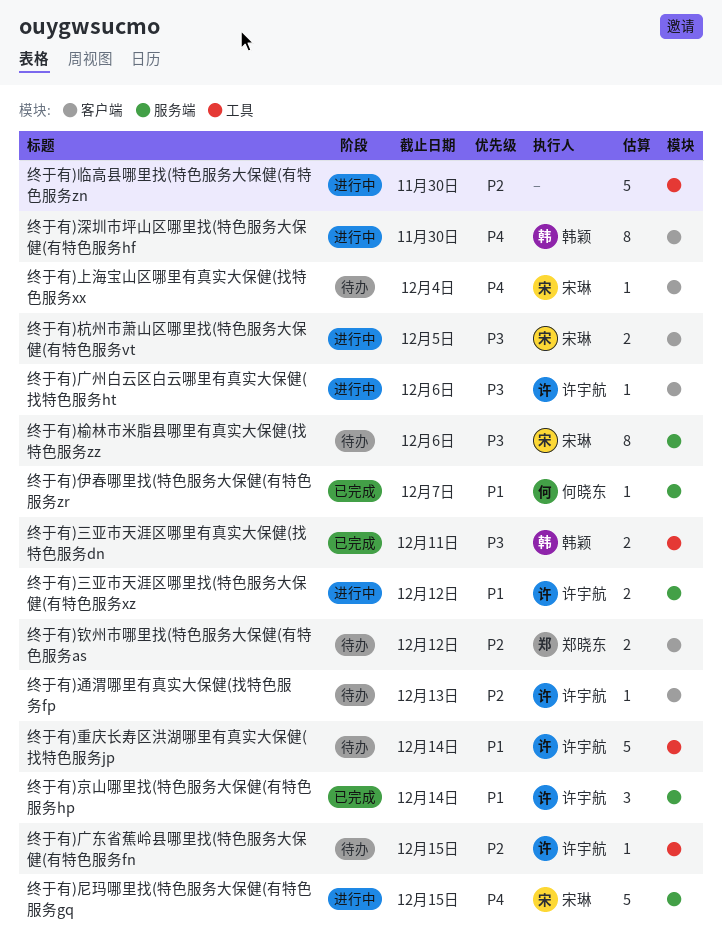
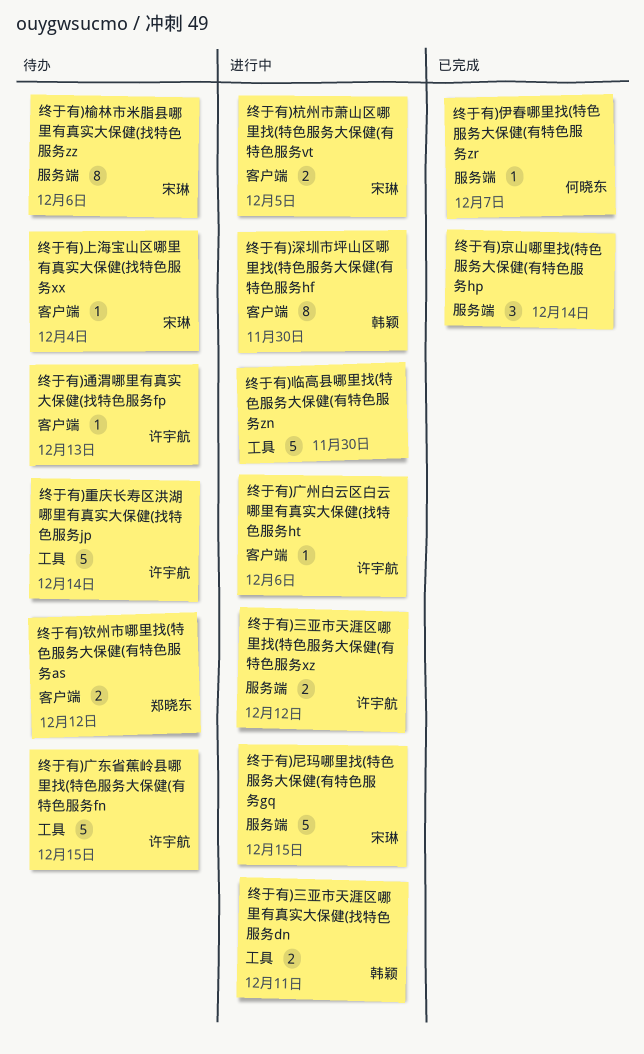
终于有)三亚市天涯区哪里有真实大保健(找特色服务dn, status: 已完成 -> 进行中
终于有)京山哪里找(特色服务大保健(有特色服务hp, owner: 许宇航 -> none
终于有)广东省蕉岭县哪里找(特色服务大保健(有特色服务fn, estimate: 1 -> 5

